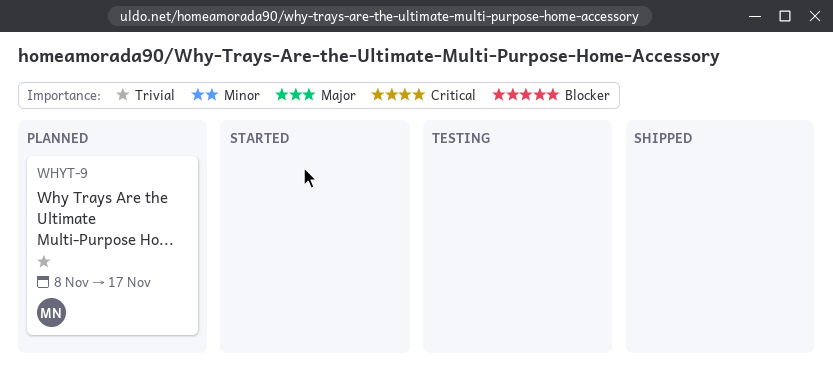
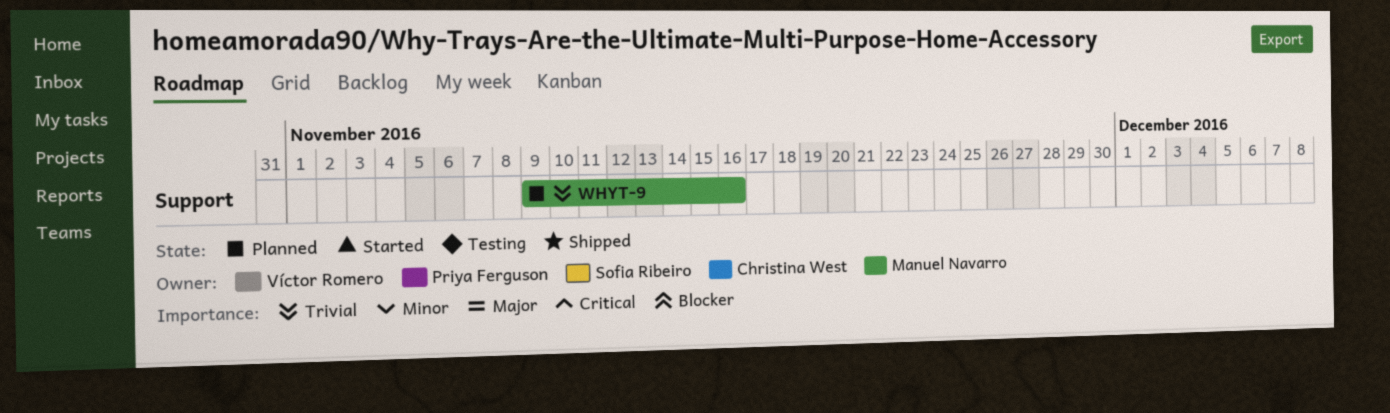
WHYT-9, start: Nov 8 -> Nov 9
WHYT-9, due: Nov 17 -> Nov 16

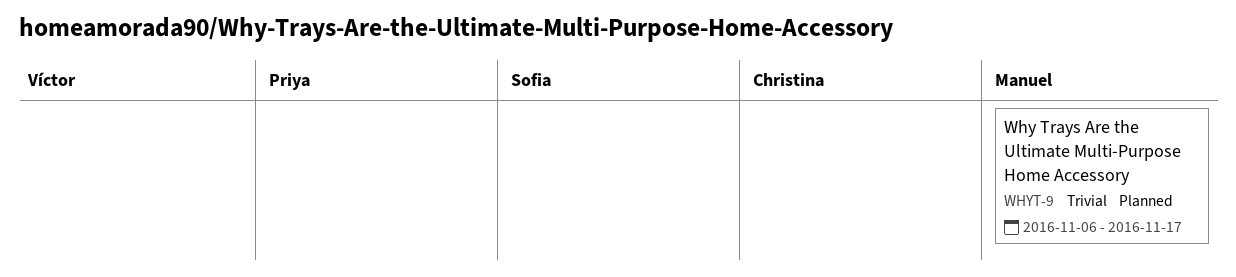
WHYT-9, start: Nov 9 -> Nov 6
WHYT-9, due: Nov 16 -> Nov 17

